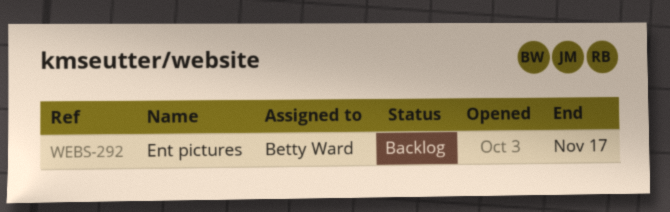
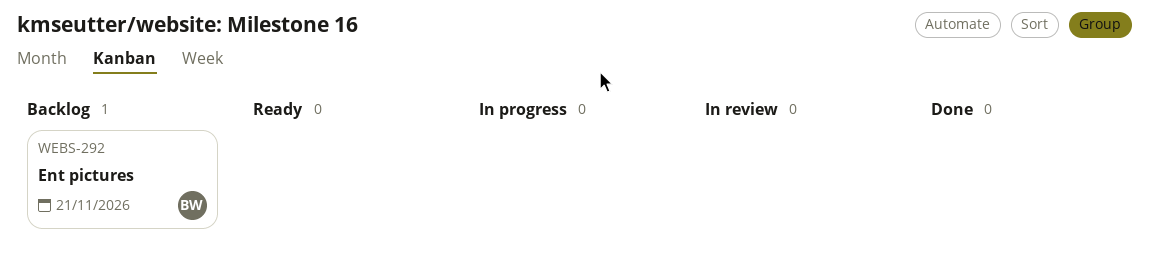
WEBS-292, due: Nov 17 -> Nov 21

